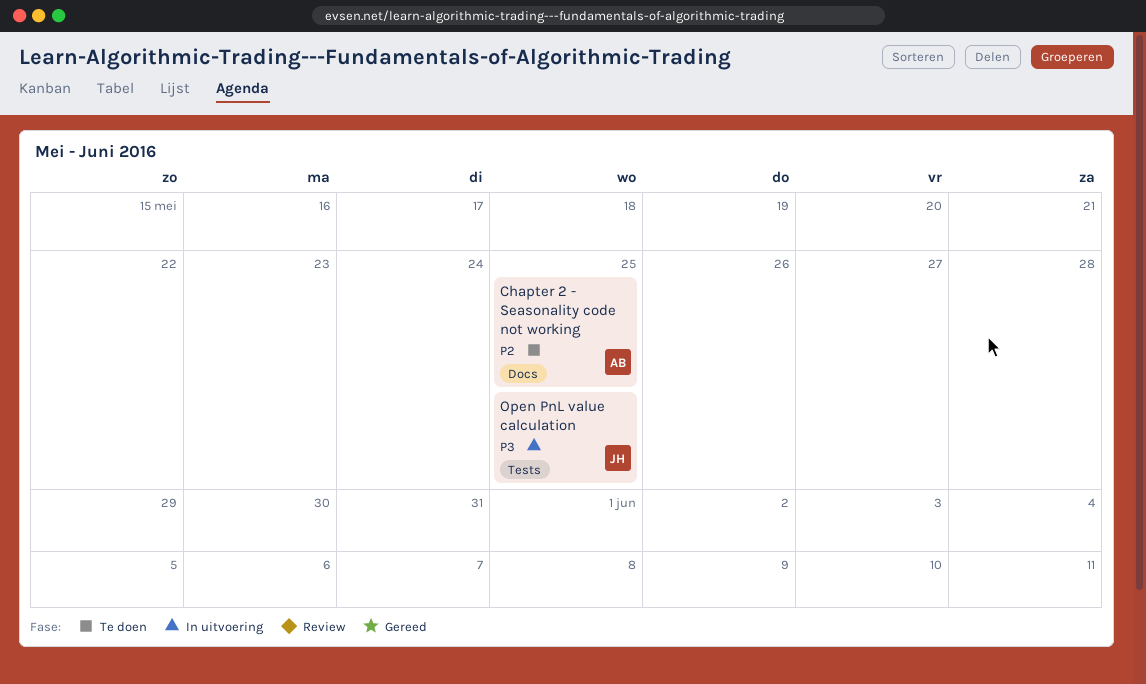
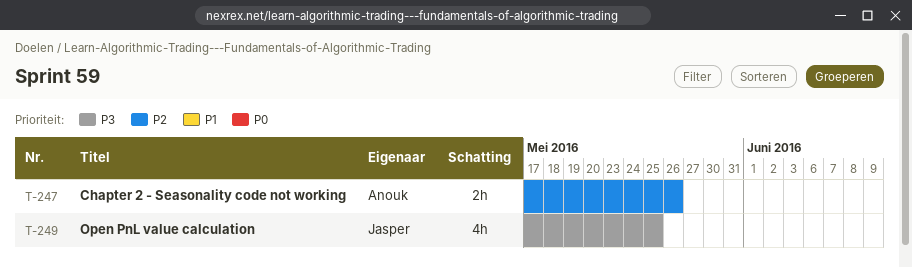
Chapter 2 - Seasonality code not working, due: May 25 -> May 26

